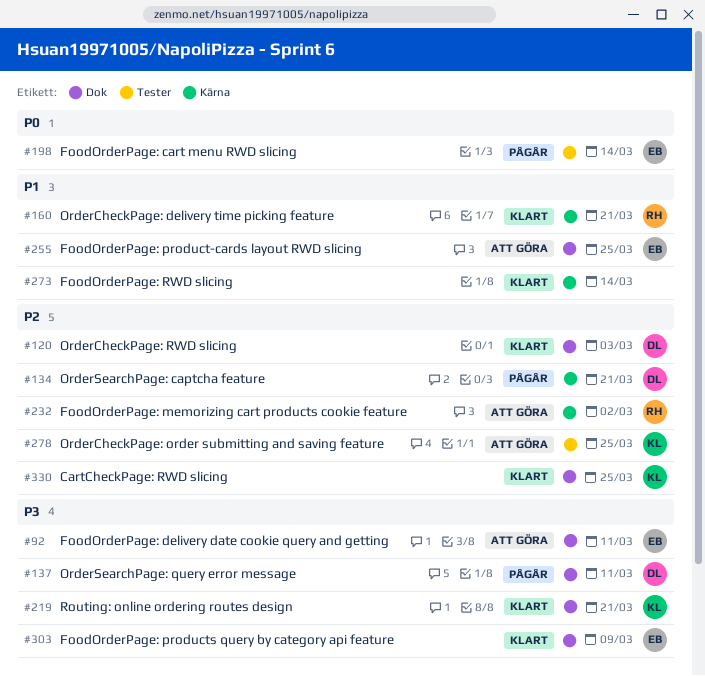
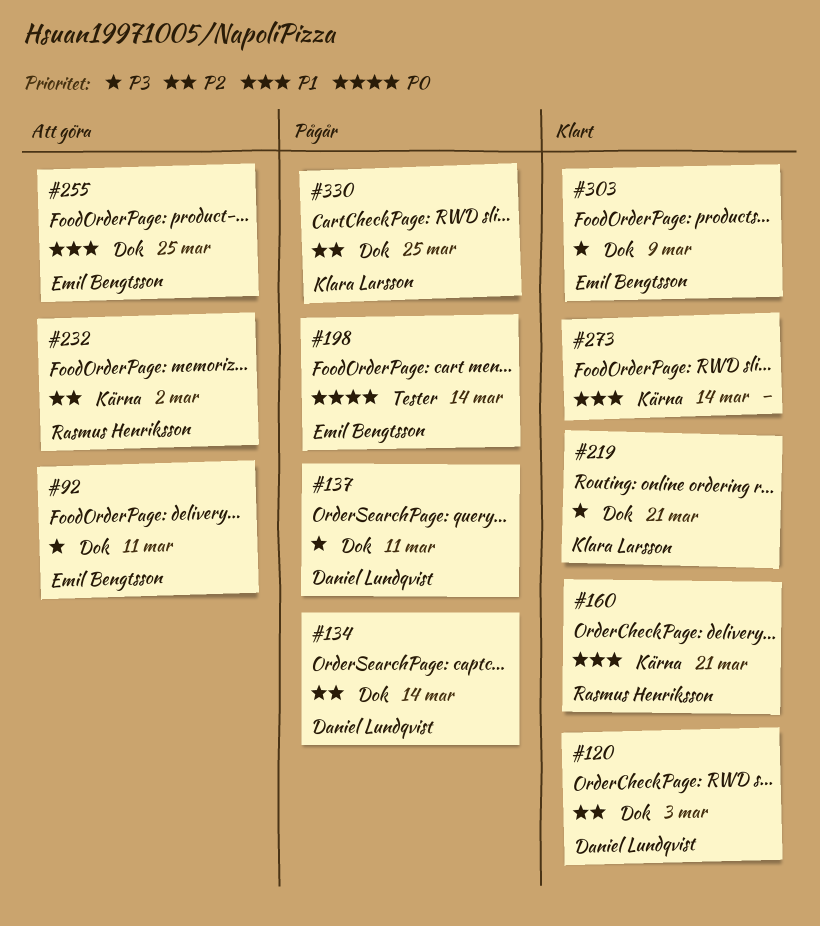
#134, label: Kärna -> Dok
#134, due: Mar 21 -> Mar 14
#278: present -> none
#330, status: Klart -> Pågår

